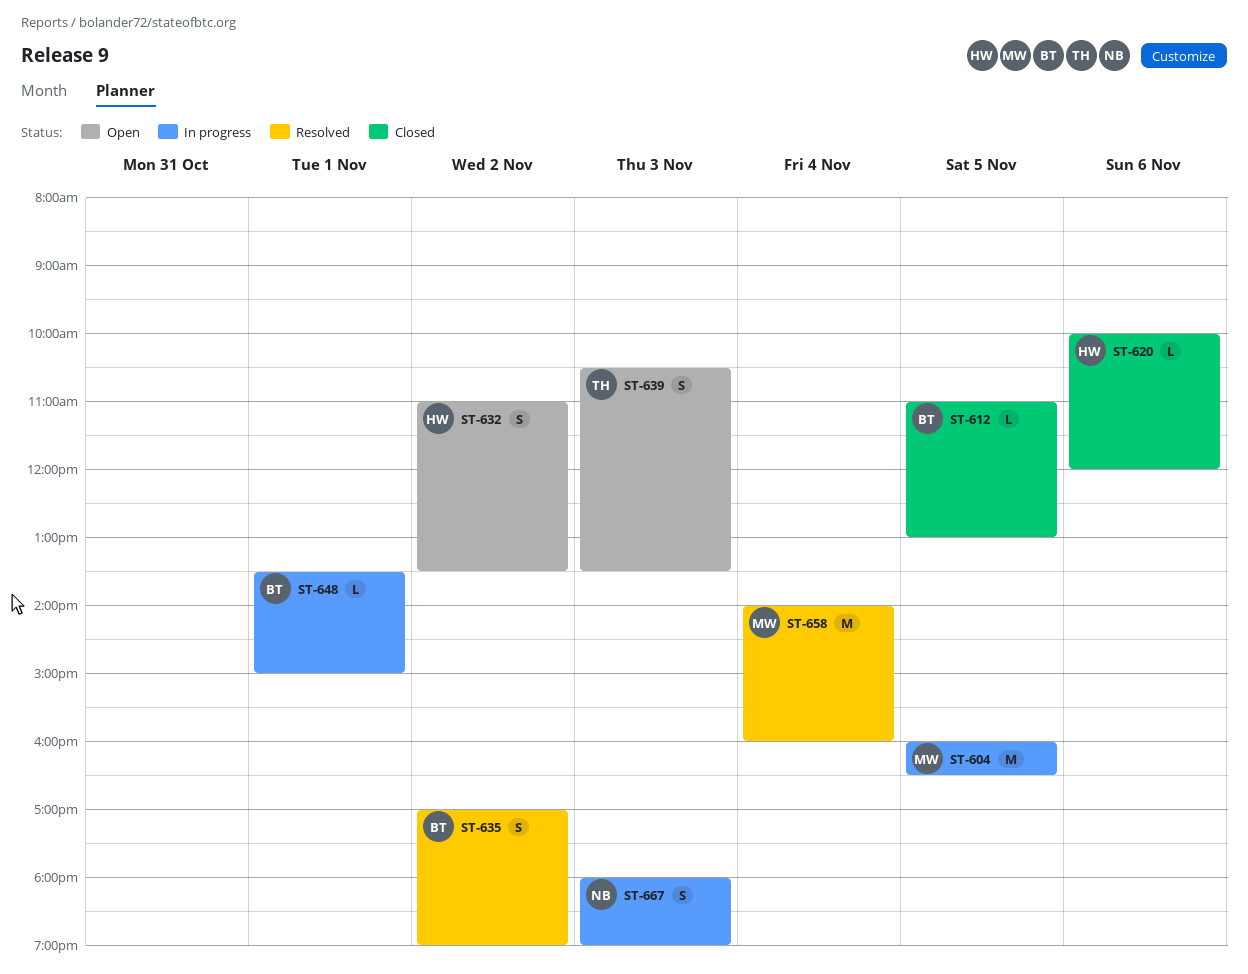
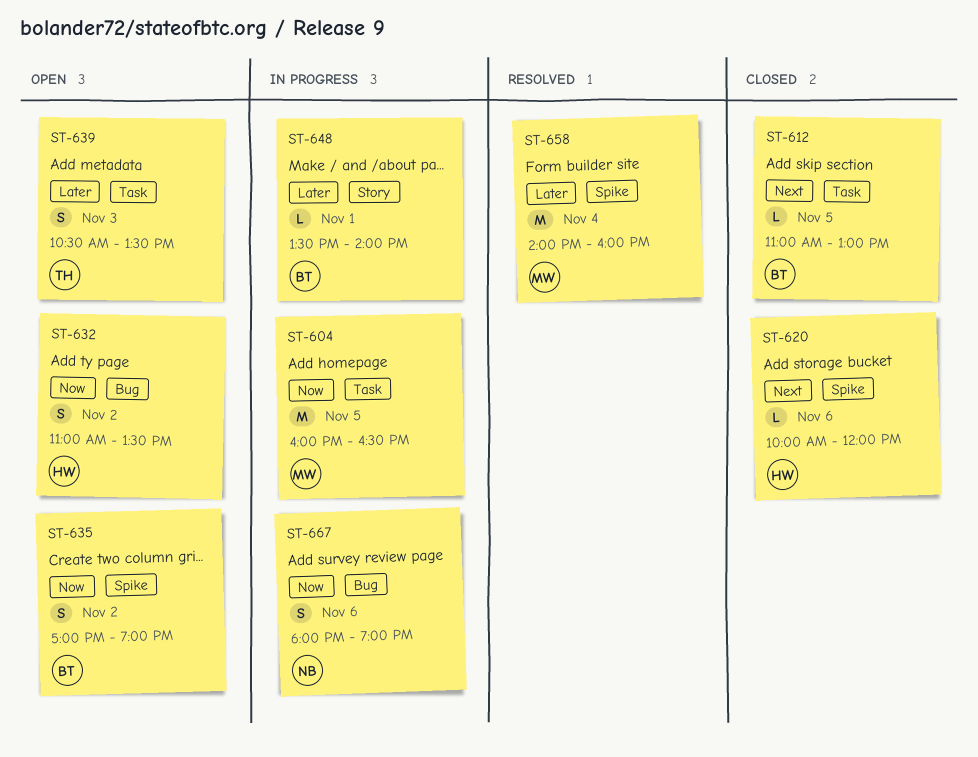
ST-635, status: Resolved -> Open
ST-648, ends: 15:00 -> 14:00
ST-667, day: Nov 3 -> Nov 6

